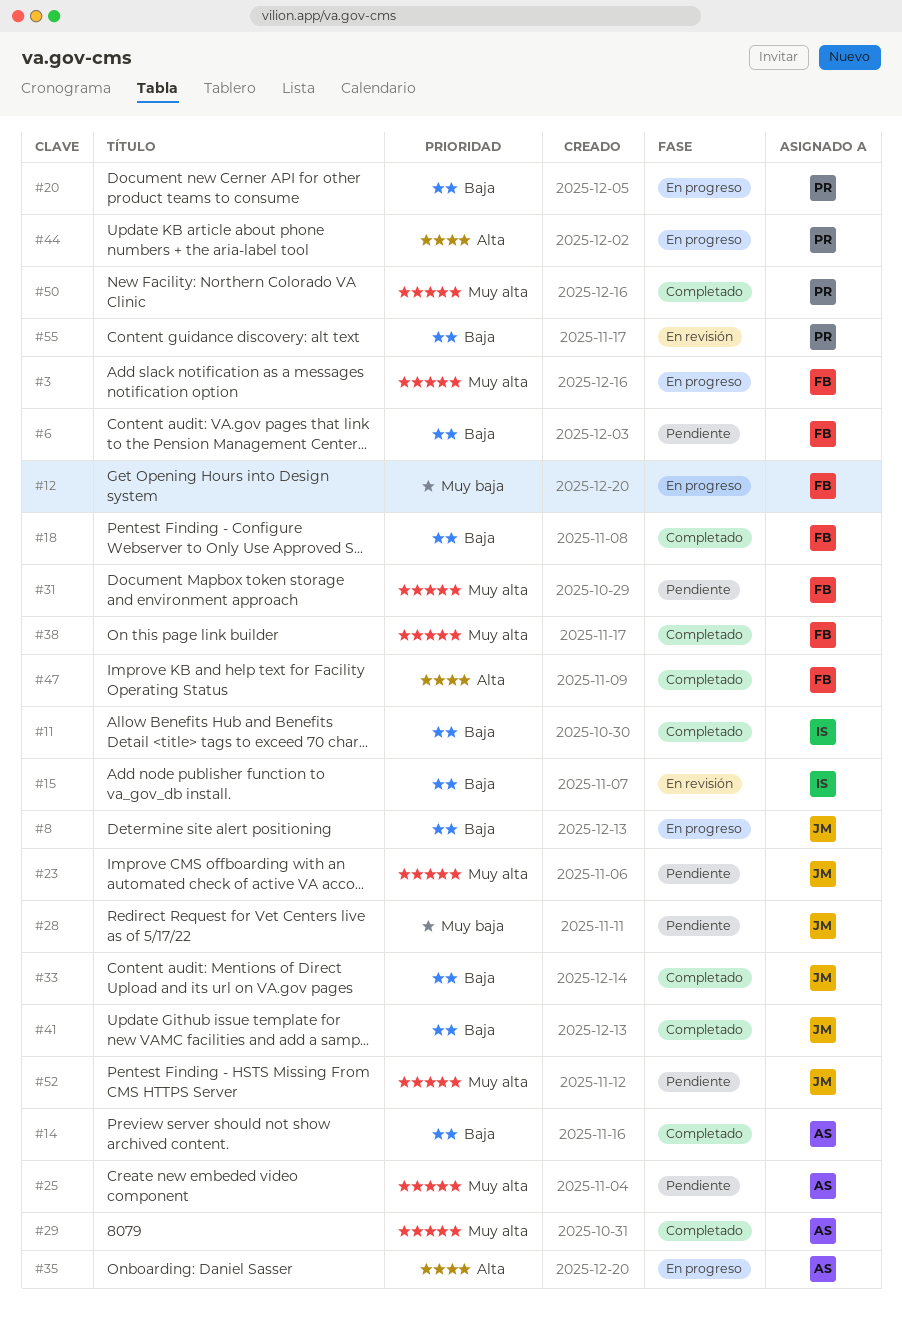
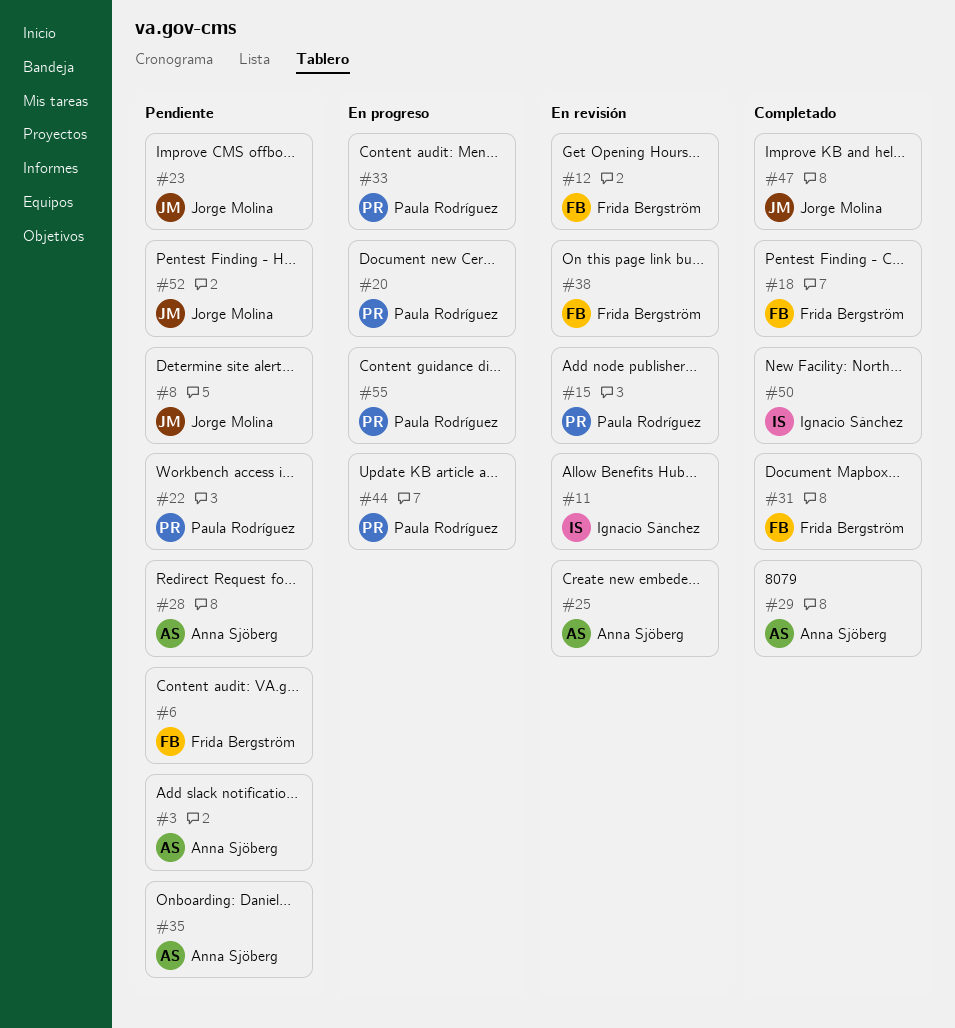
#3, status: En progreso -> Pendiente
#3, owner: Frida Bergström -> Anna Sjöberg
#8, status: En progreso -> Pendiente
#11, status: Completado -> En revisión
#12, status: En progreso -> En revisión
#14: present -> none
#15, owner: Ignacio Sánchez -> Paula Rodríguez
#22: none -> present
#25, status: Pendiente -> En revisión
#28, owner: Jorge Molina -> Anna Sjöberg
#31, status: Pendiente -> Completado
#33, status: Completado -> En progreso
#33, owner: Jorge Molina -> Paula Rodríguez
#35, status: En progreso -> Pendiente
#38, status: Completado -> En revisión
#41: present -> none
#47, owner: Frida Bergström -> Jorge Molina
#50, owner: Paula Rodríguez -> Ignacio Sánchez
#55, status: En revisión -> En progreso

